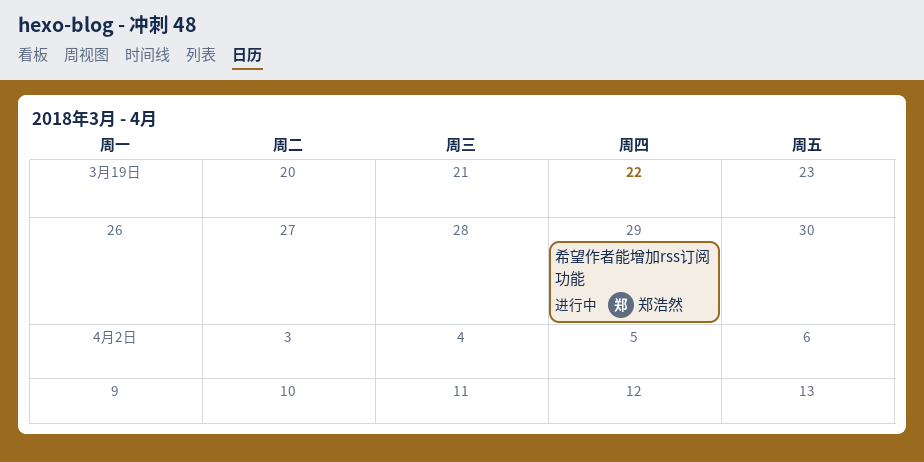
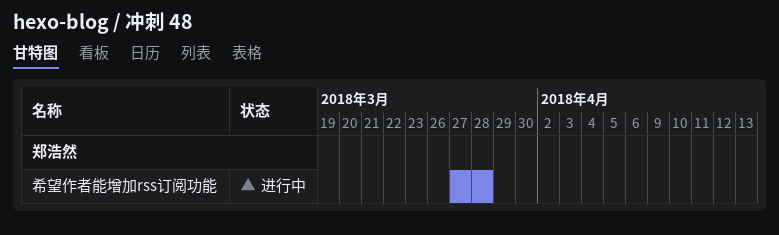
希望作者能增加rss订阅功能, due: Mar 29 -> Mar 28

